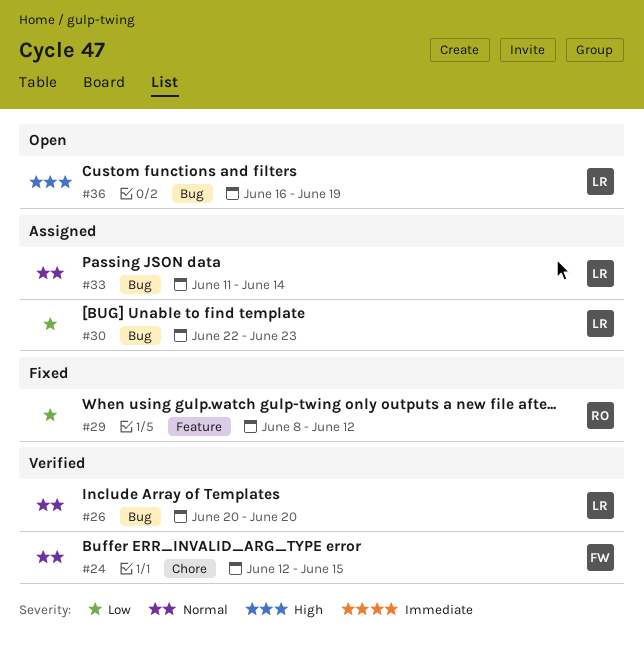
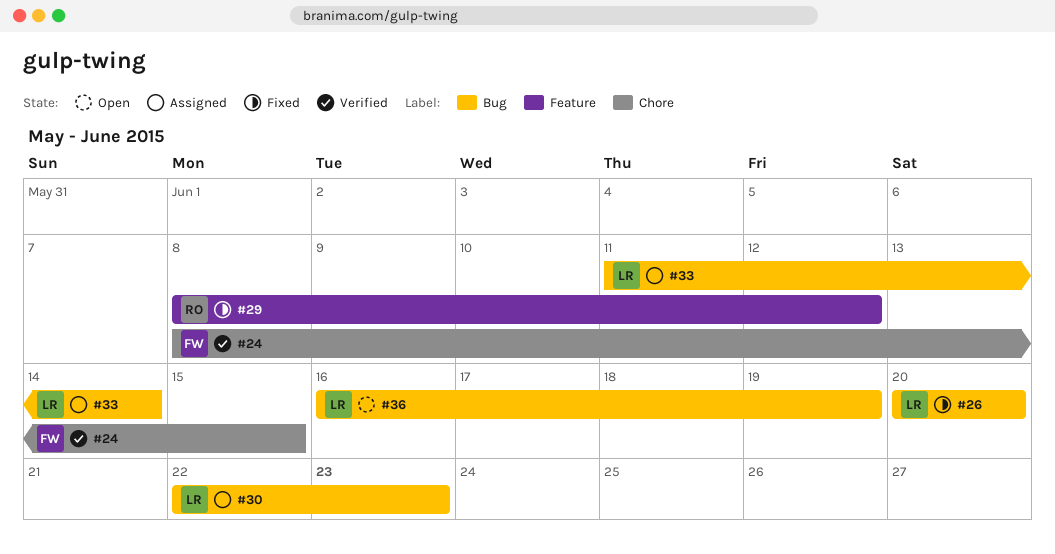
#24, start: Jun 12 -> Jun 8
#26, status: Verified -> Fixed

